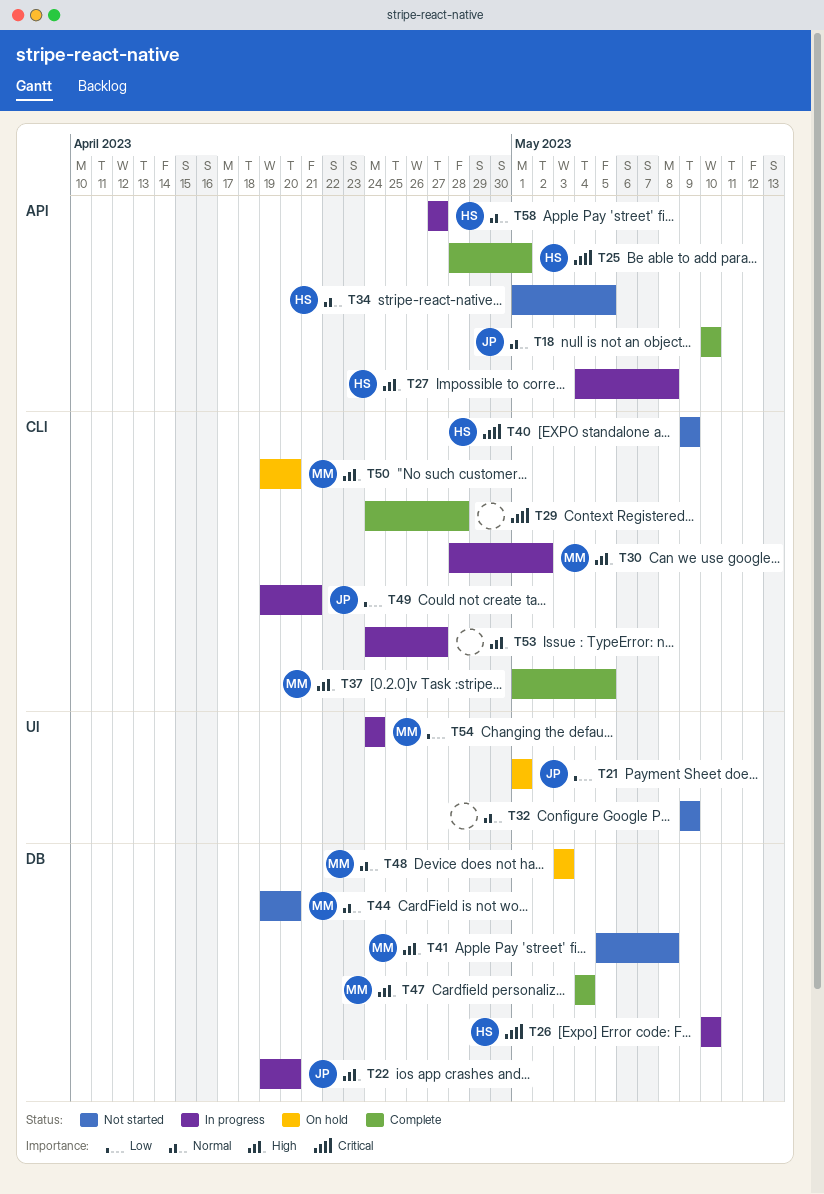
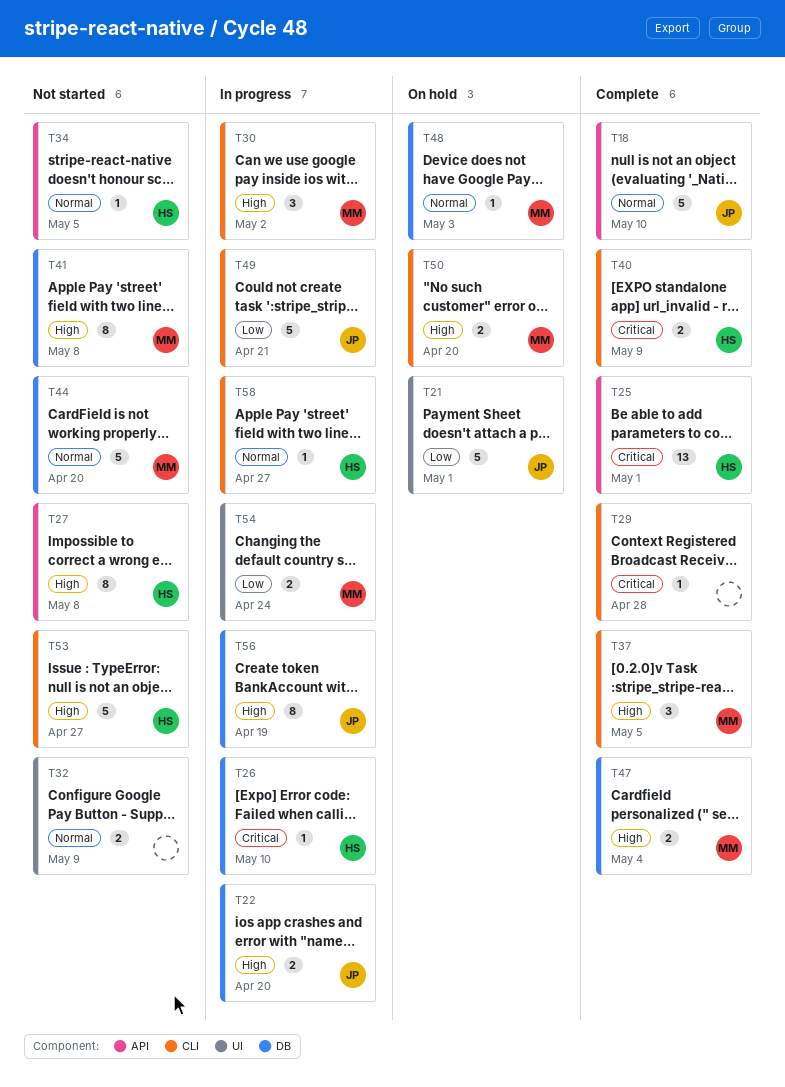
T27, status: In progress -> Not started
T40, status: Not started -> Complete
T53, status: In progress -> Not started
T53, owner: none -> HS
T56: none -> present
T58, label: API -> CLI

